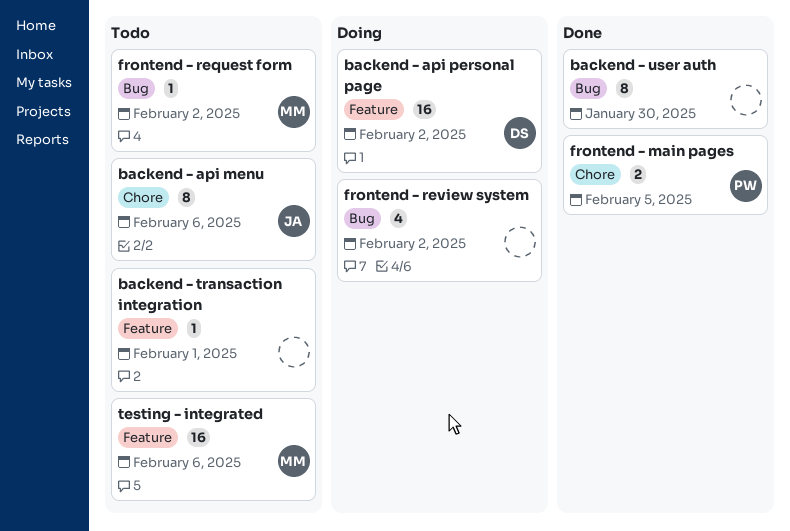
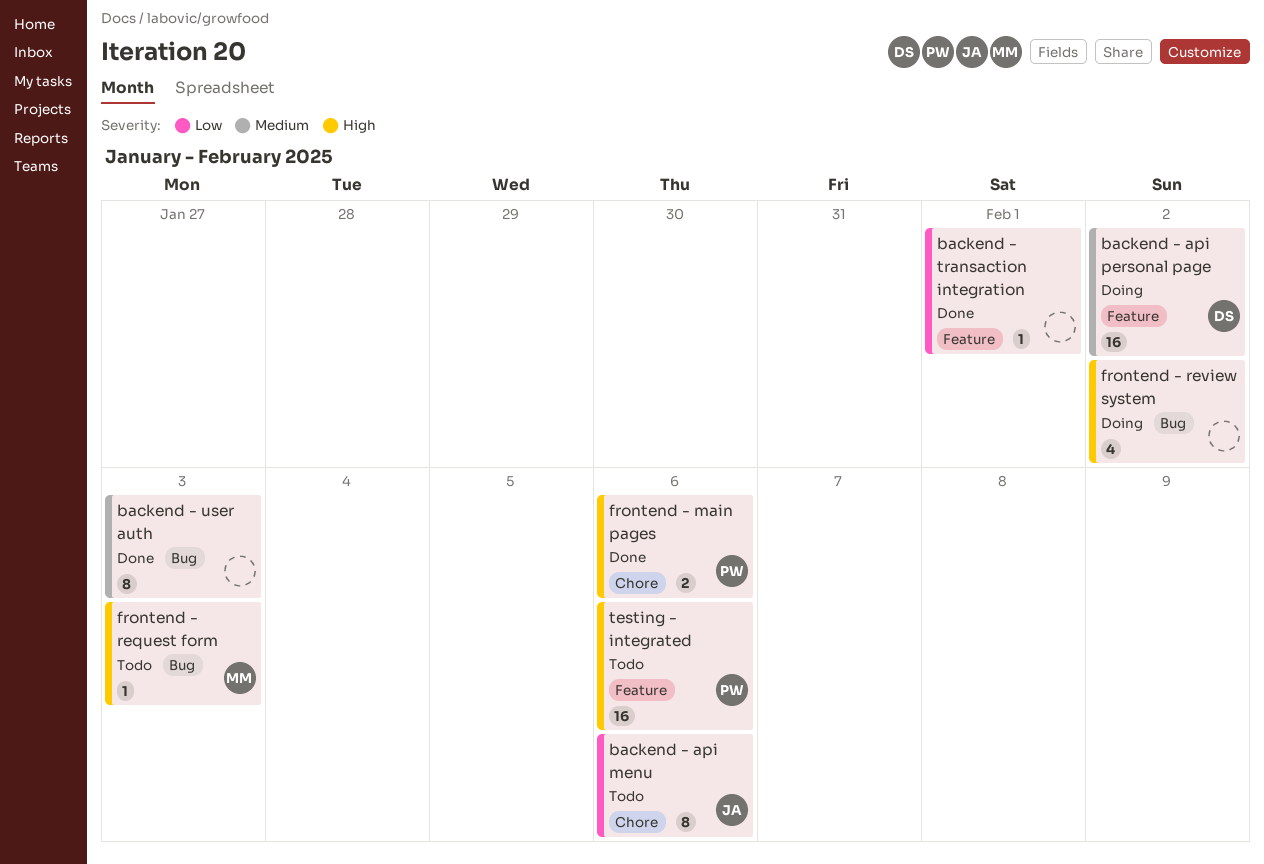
backend - transaction integration, status: Todo -> Done
backend - user auth, due: Jan 30 -> Feb 3
frontend - main pages, due: Feb 5 -> Feb 6
frontend - request form, due: Feb 2 -> Feb 3
testing - integrated, owner: MM -> PW

